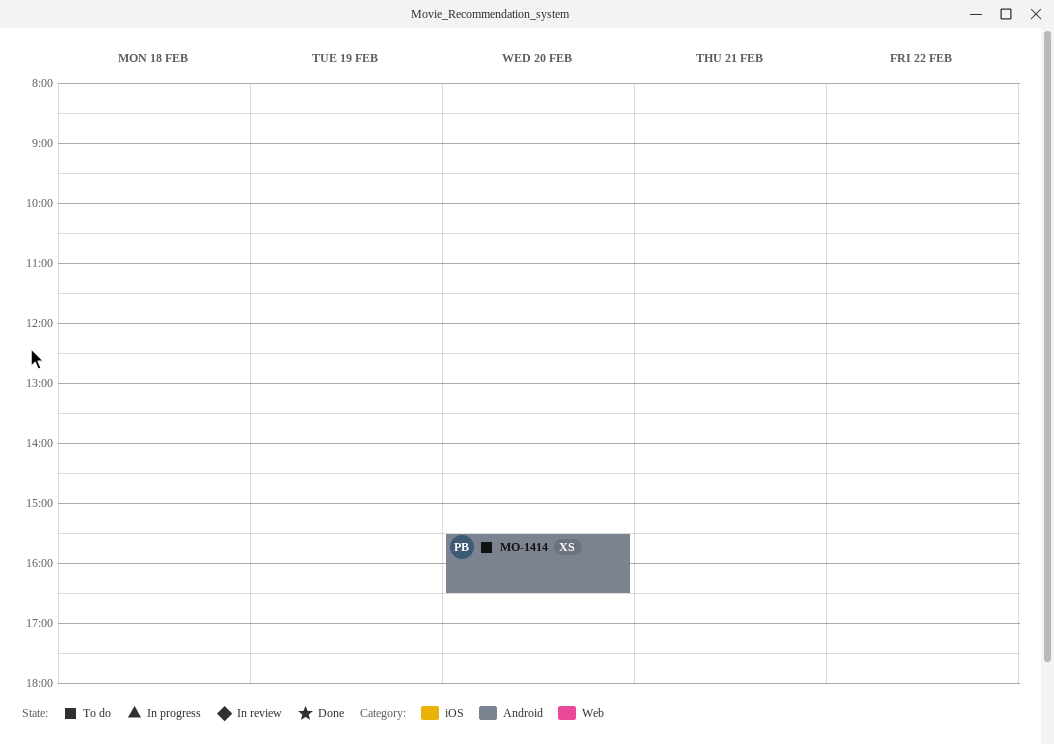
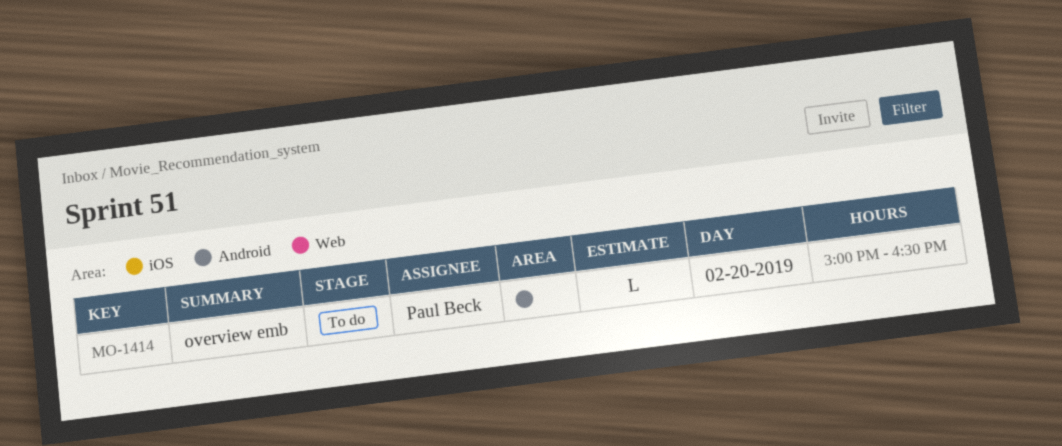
MO-1414, estimate: XS -> L
MO-1414, begins: 15:30 -> 15:00

